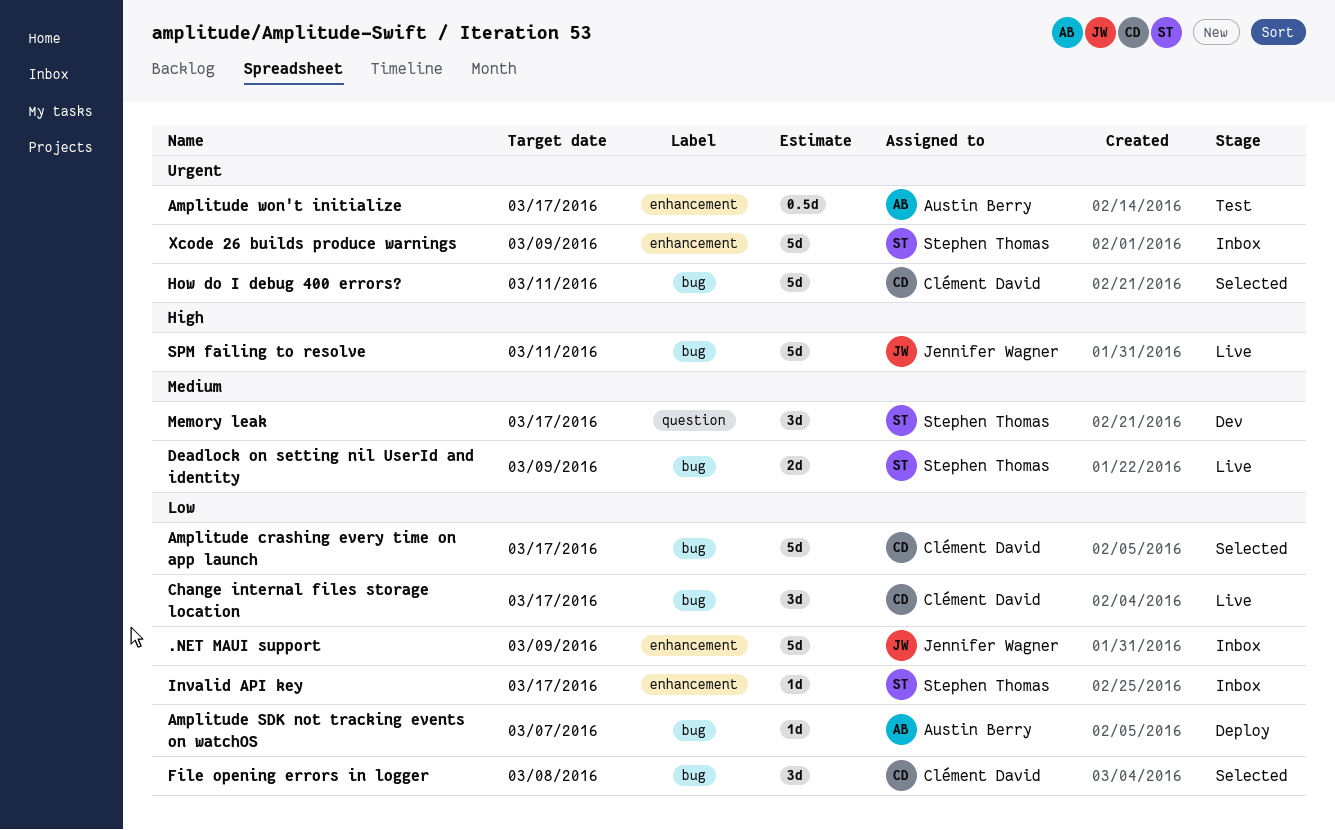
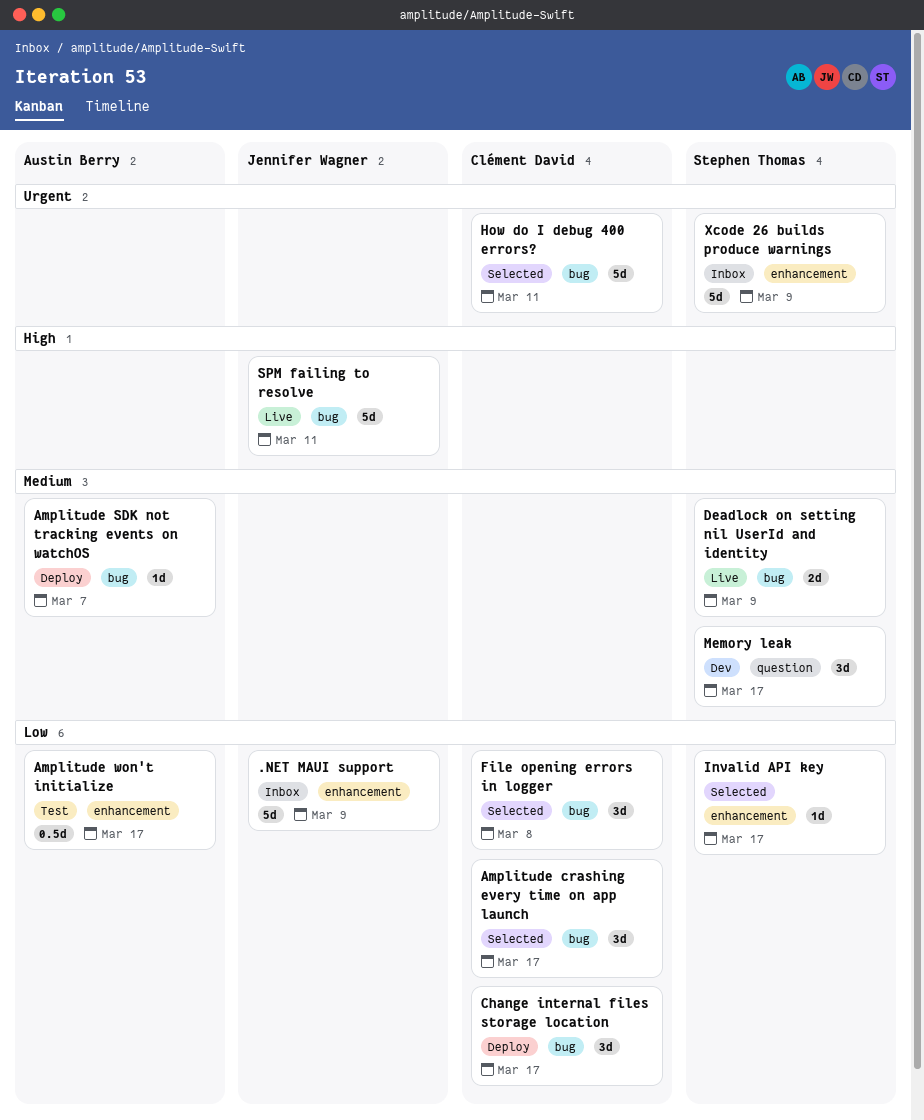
Amplitude crashing every time on app launch, estimate: 5d -> 3d
Amplitude SDK not tracking events on watchOS, priority: Low -> Medium
Amplitude won't initialize, priority: Urgent -> Low
Change internal files storage location, status: Live -> Deploy
Invalid API key, status: Inbox -> Selected

